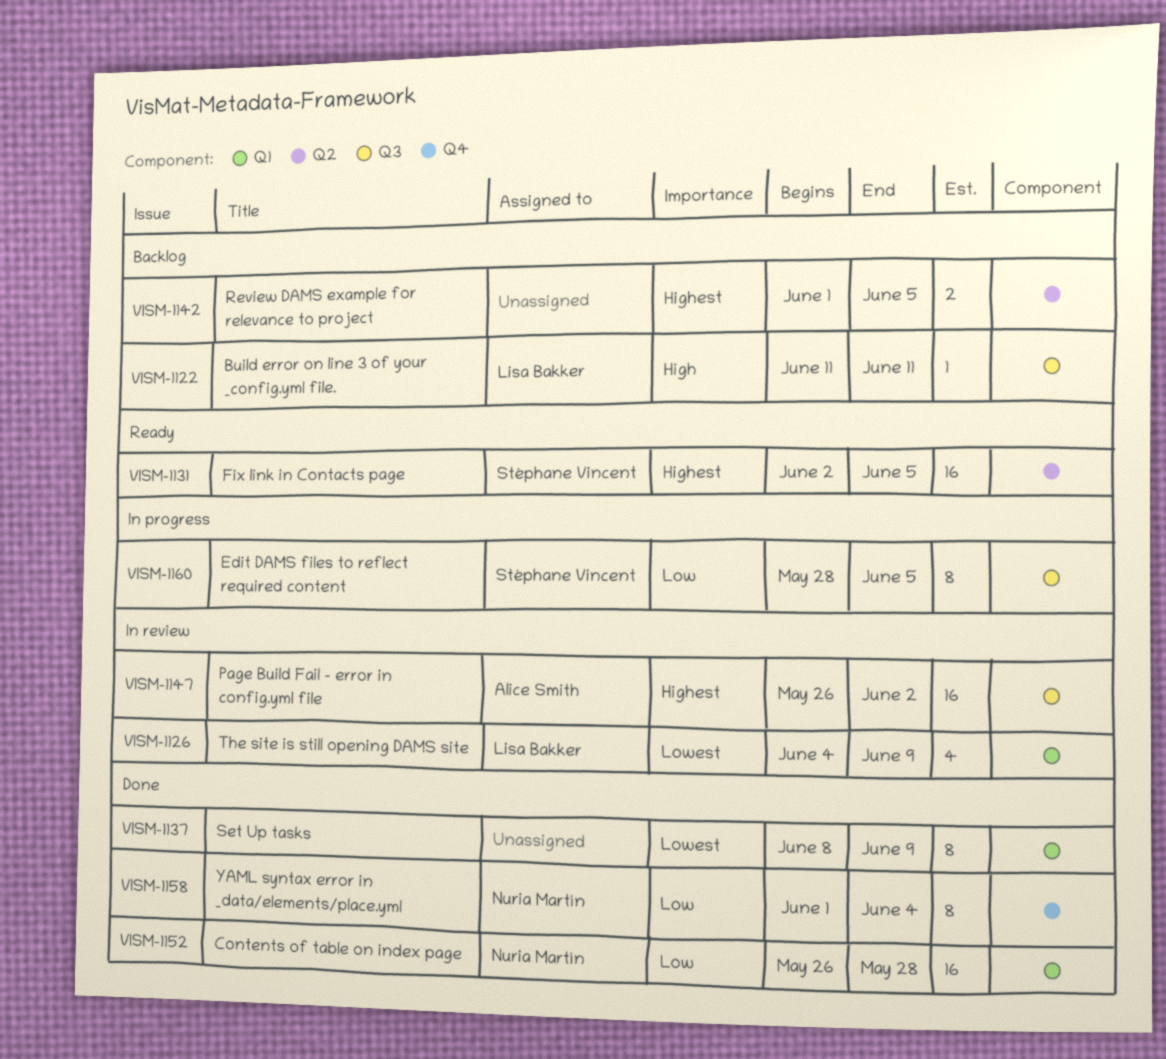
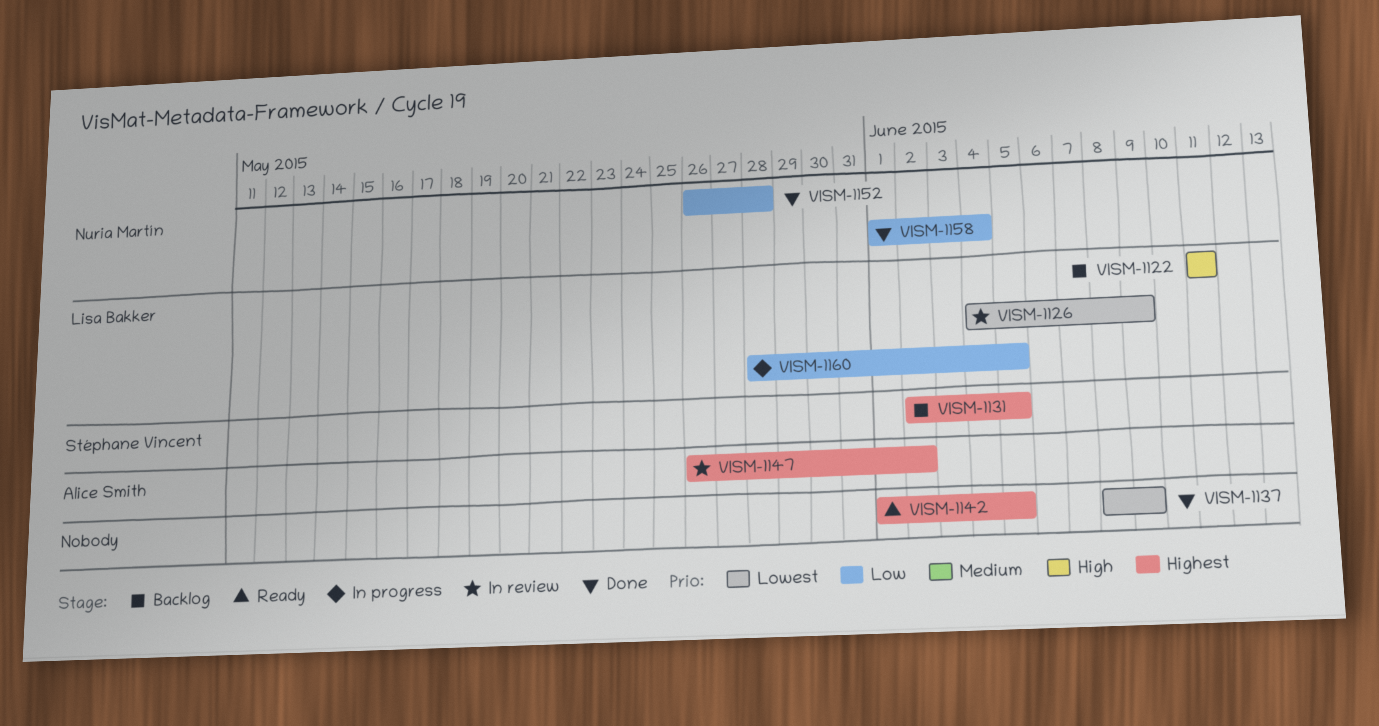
VISM-1131, status: Ready -> Backlog
VISM-1142, status: Backlog -> Ready
VISM-1160, owner: Stéphane Vincent -> Lisa Bakker

